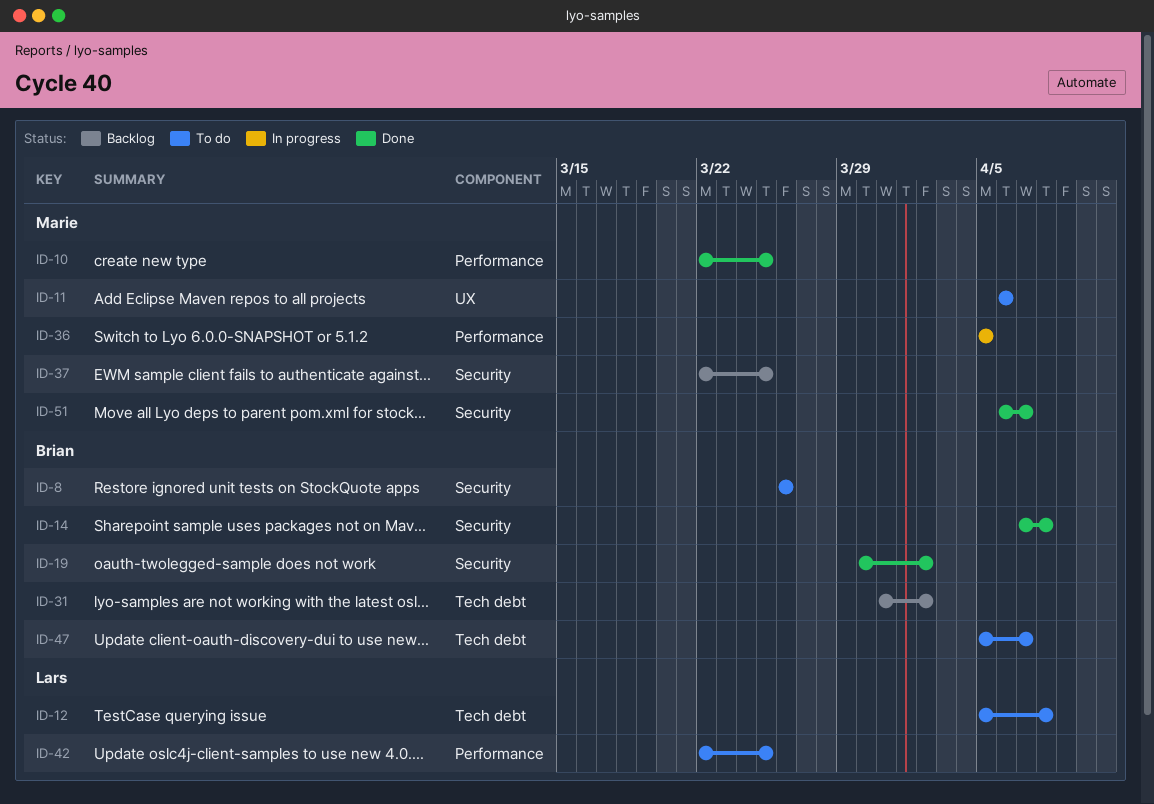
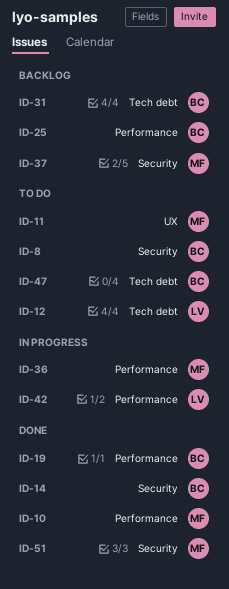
ID-19, label: Security -> Performance
ID-25: none -> present
ID-42, status: To do -> In progress

